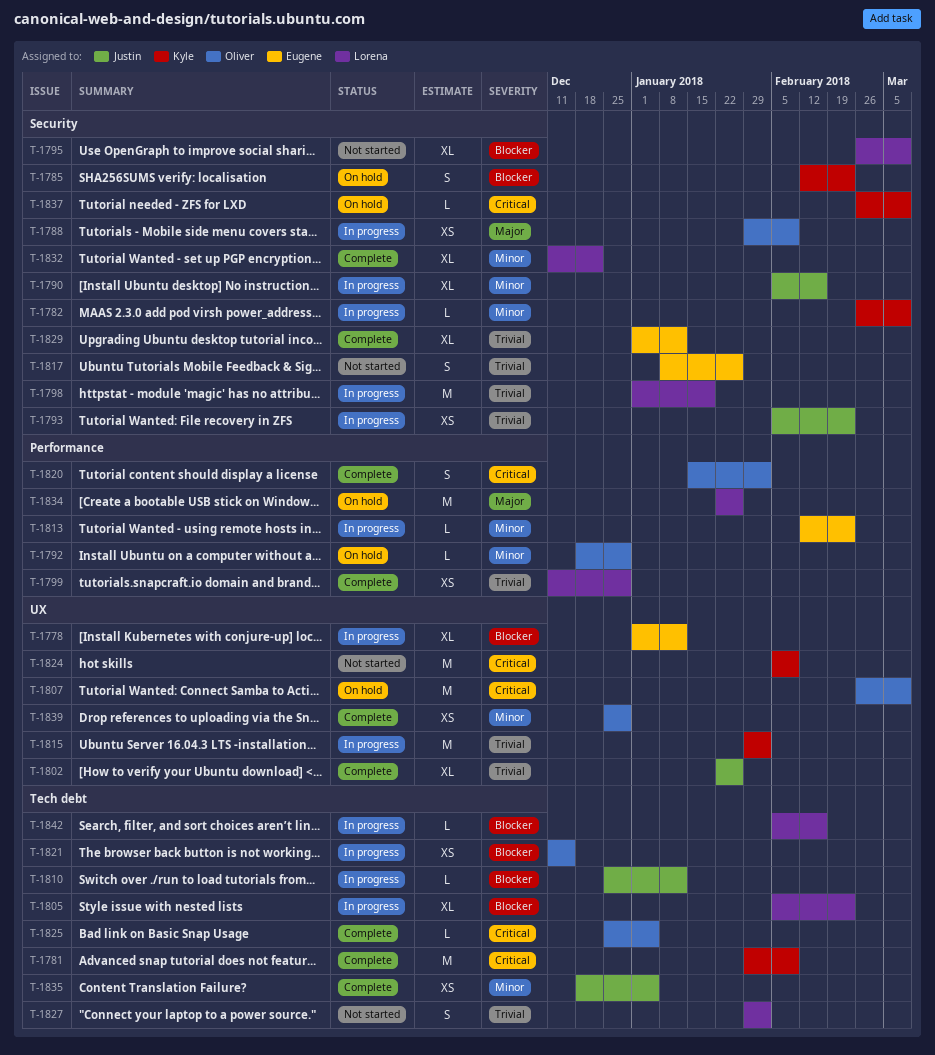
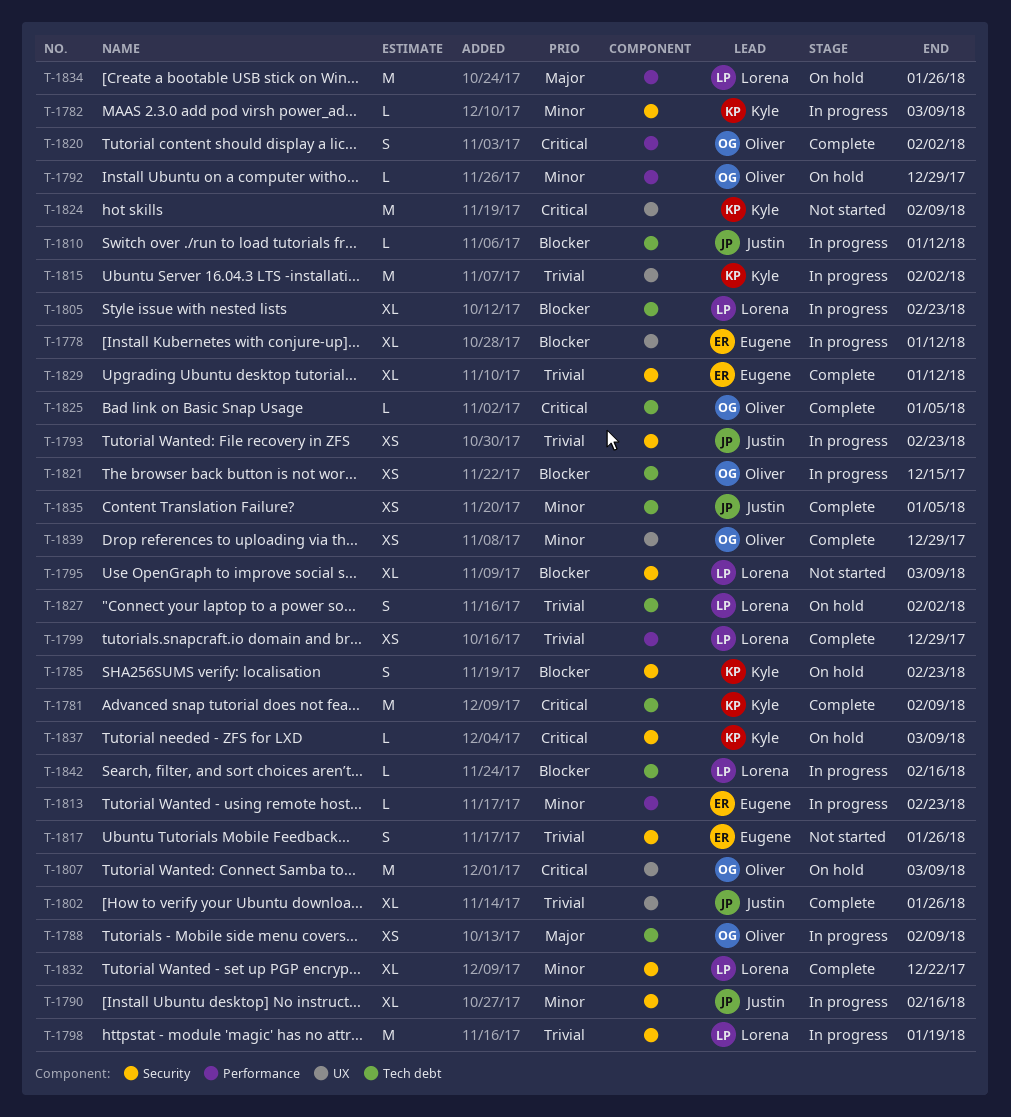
T-1788, label: Security -> Tech debt
T-1827, status: Not started -> On hold

